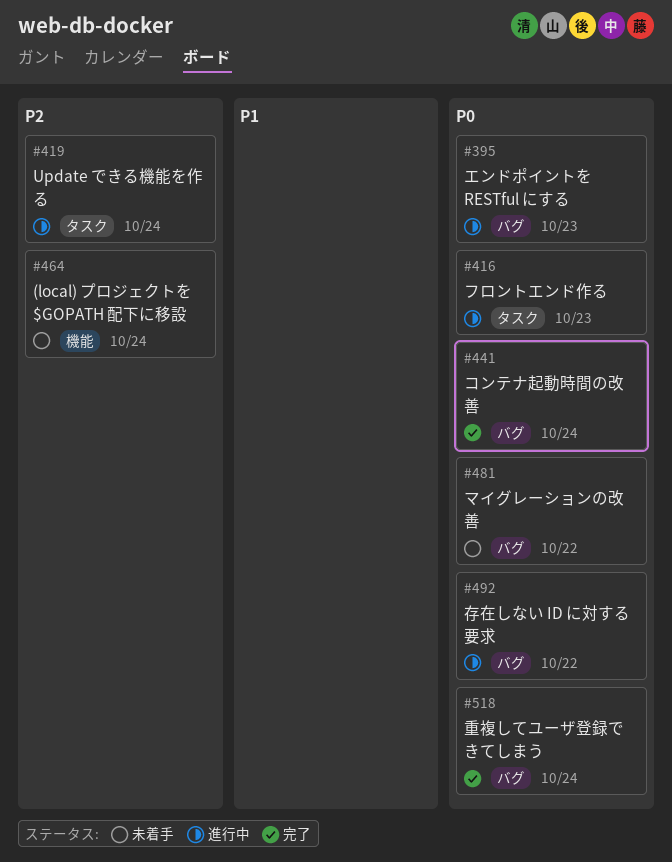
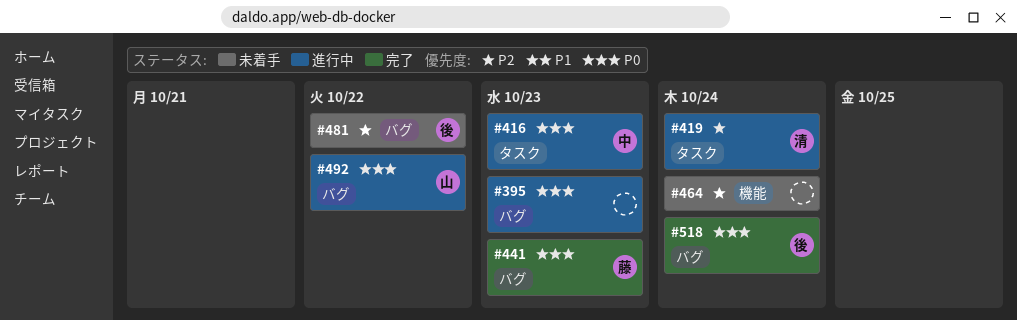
#441, due: Oct 24 -> Oct 23
#481, priority: P0 -> P2

